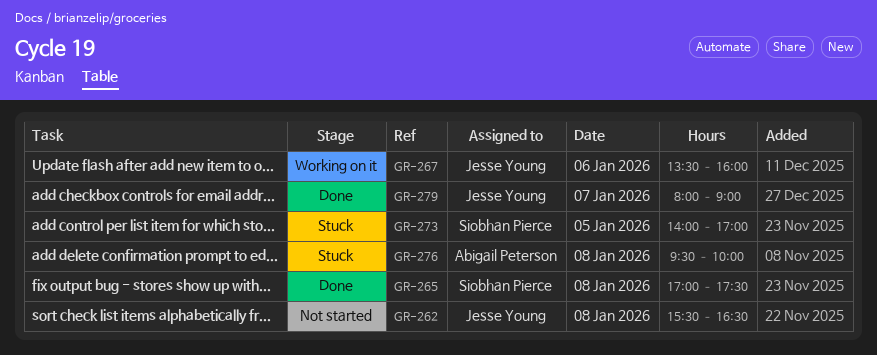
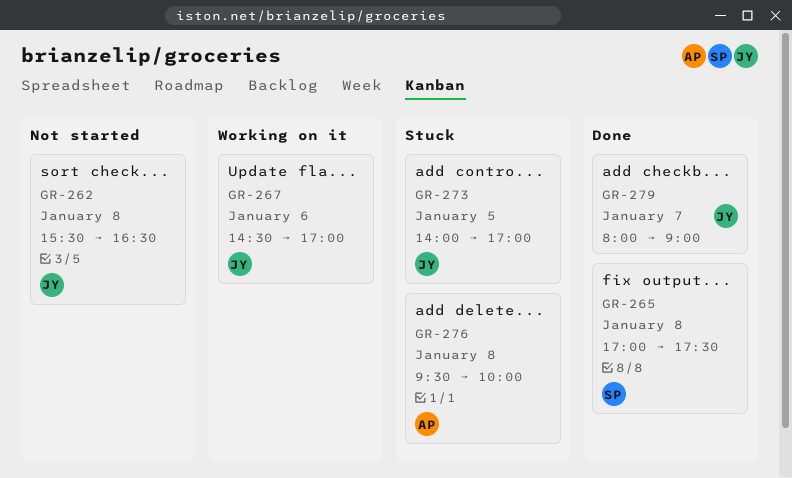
GR-267, begins: 13:30 -> 14:30
GR-267, ends: 16:00 -> 17:00
GR-273, owner: Siobhan Pierce -> Jesse Young

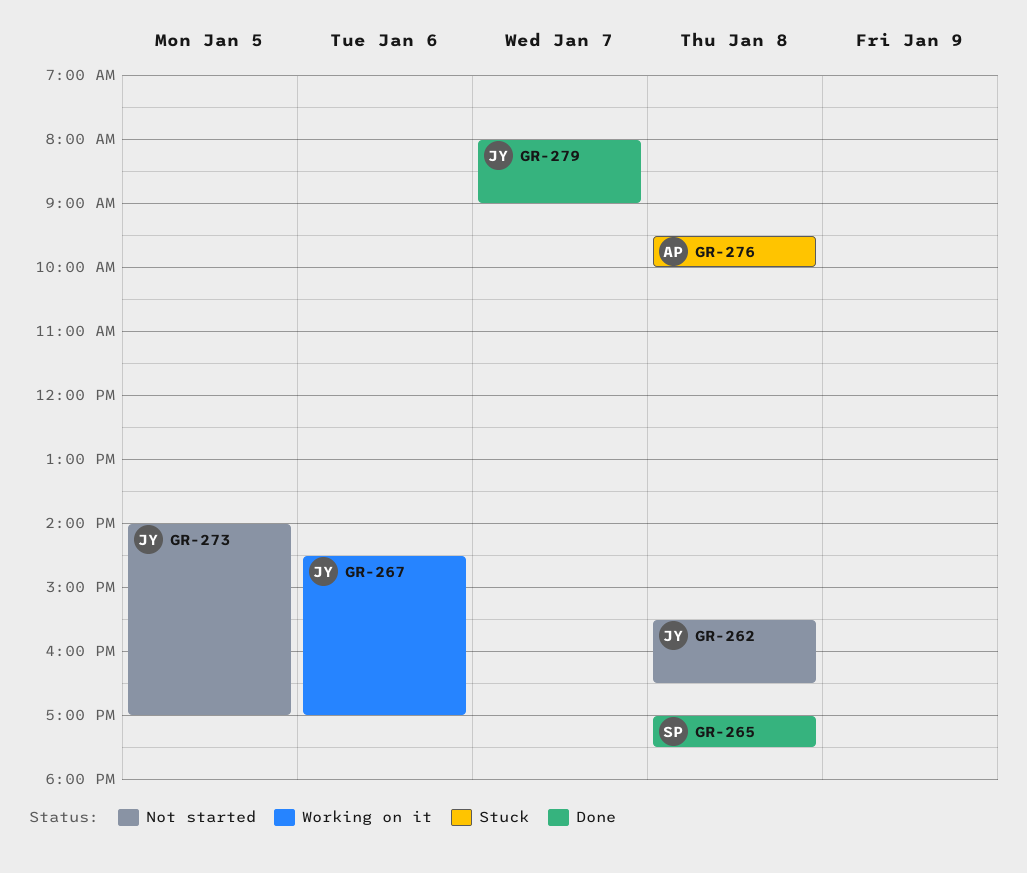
GR-273, status: Stuck -> Not started

